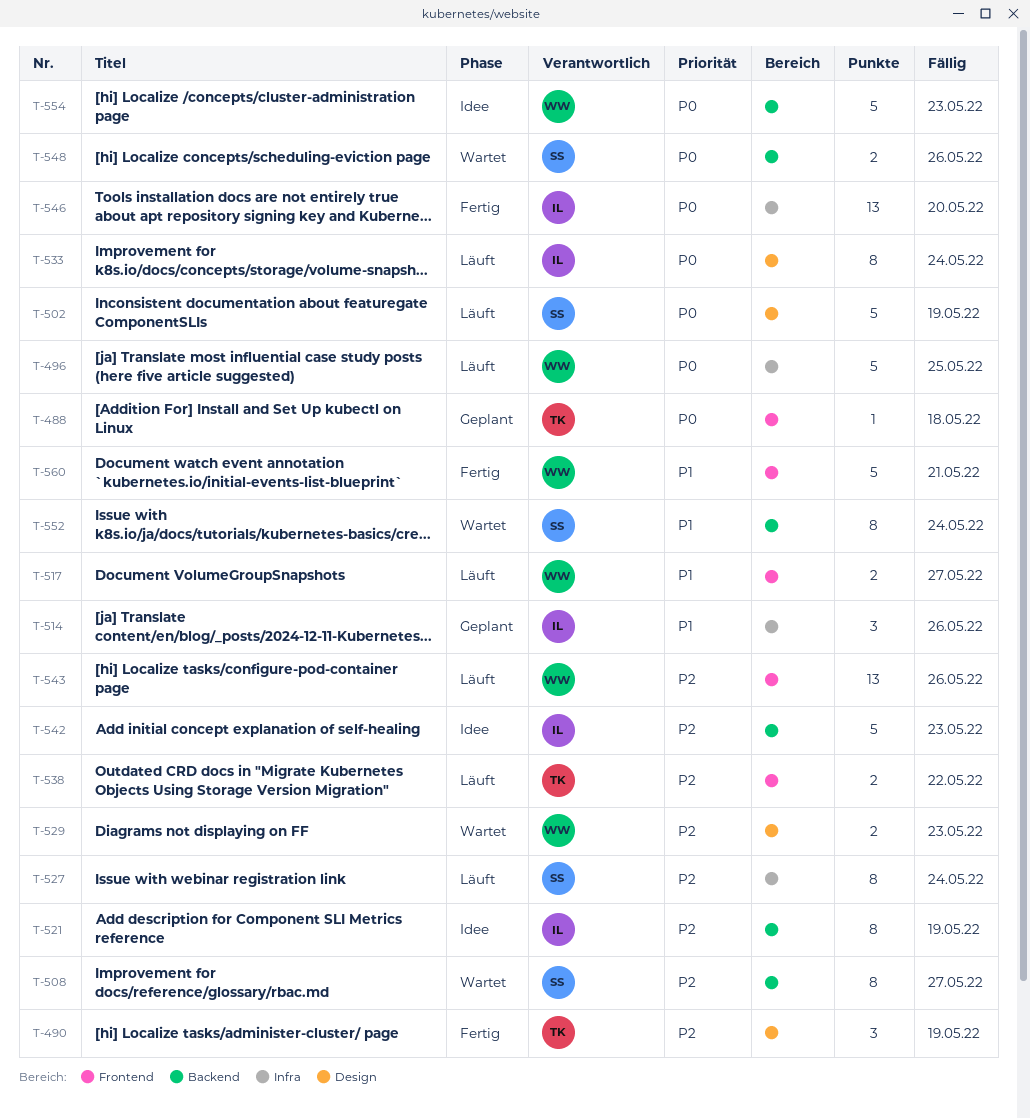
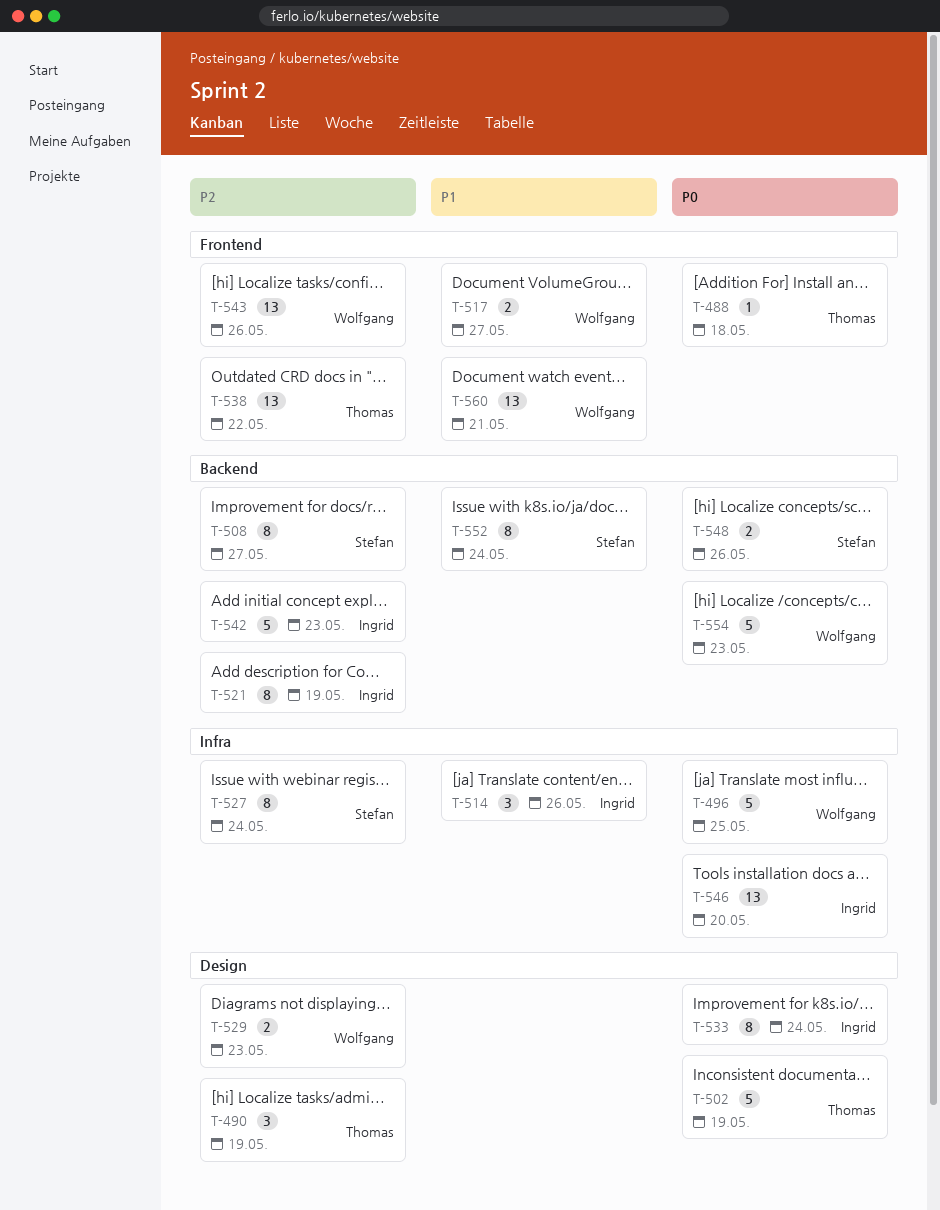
T-502, owner: Stefan -> Thomas
T-538, estimate: 2 -> 13
T-560, estimate: 5 -> 13

